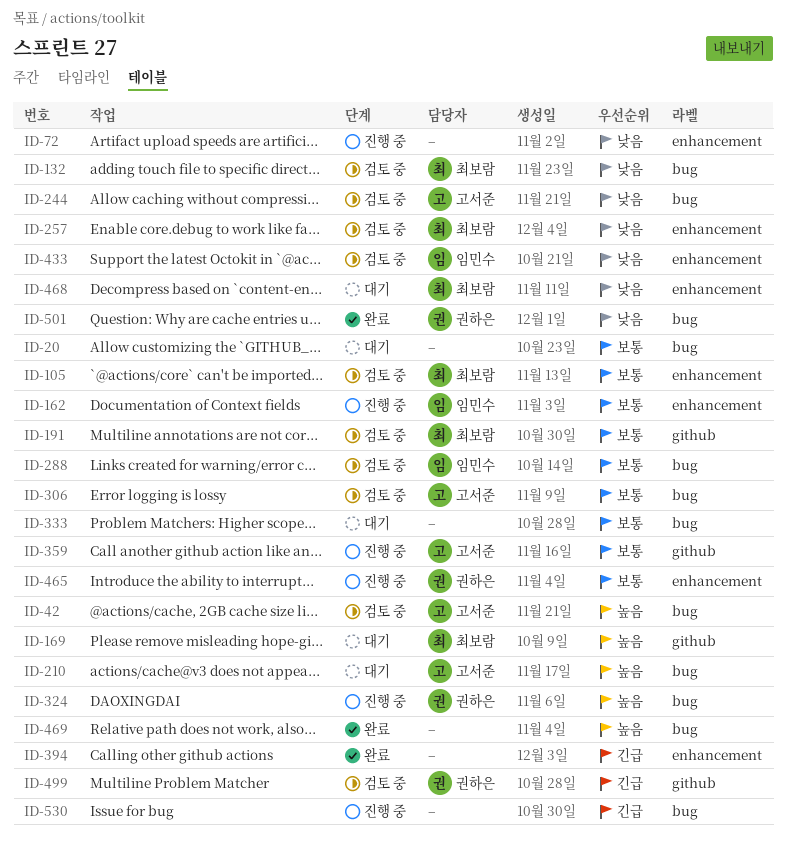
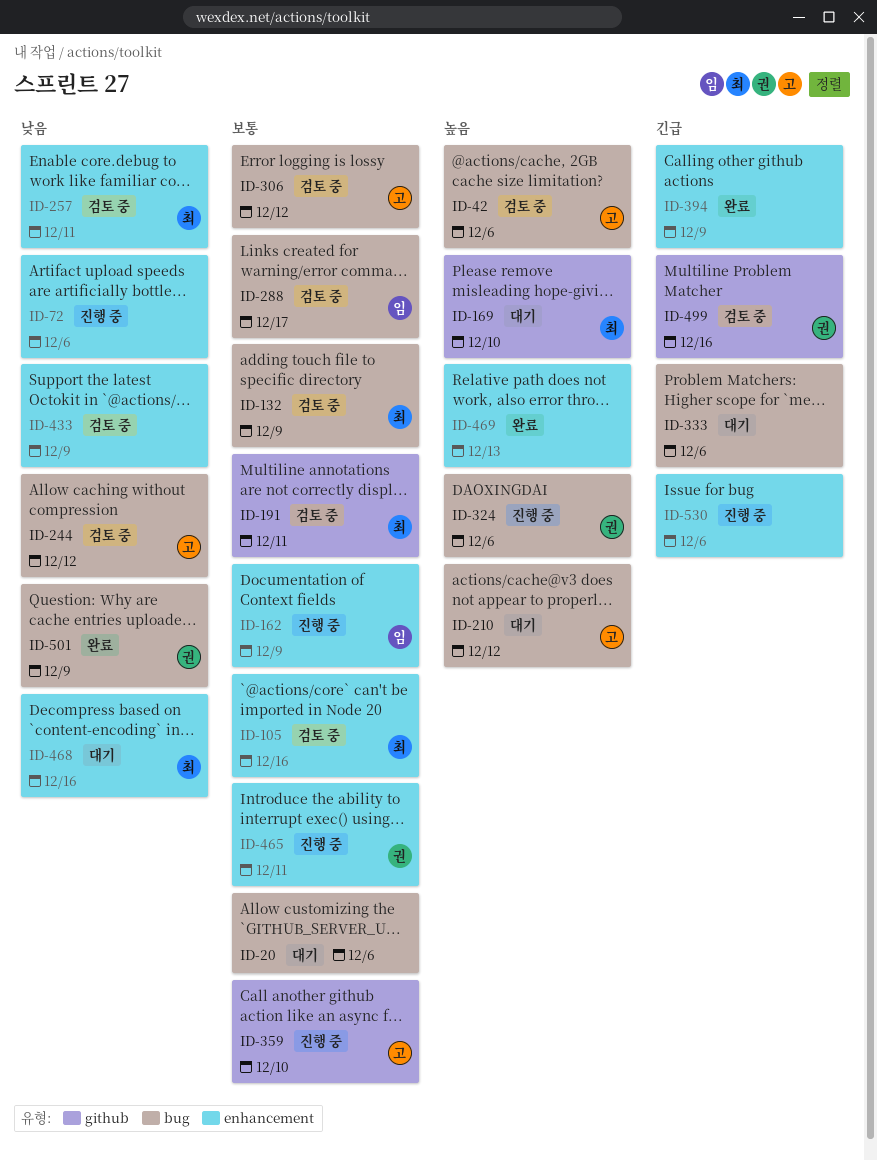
ID-132, priority: 낮음 -> 보통
ID-333, priority: 보통 -> 긴급
ID-433, owner: 임민수 -> none
ID-469, label: bug -> enhancement
ID-530, label: bug -> enhancement

